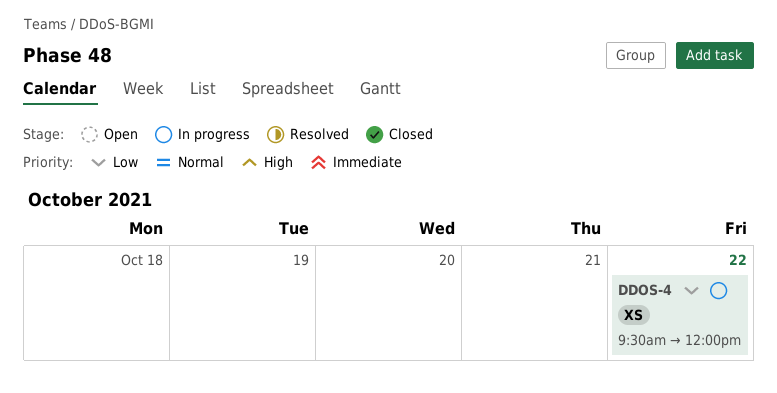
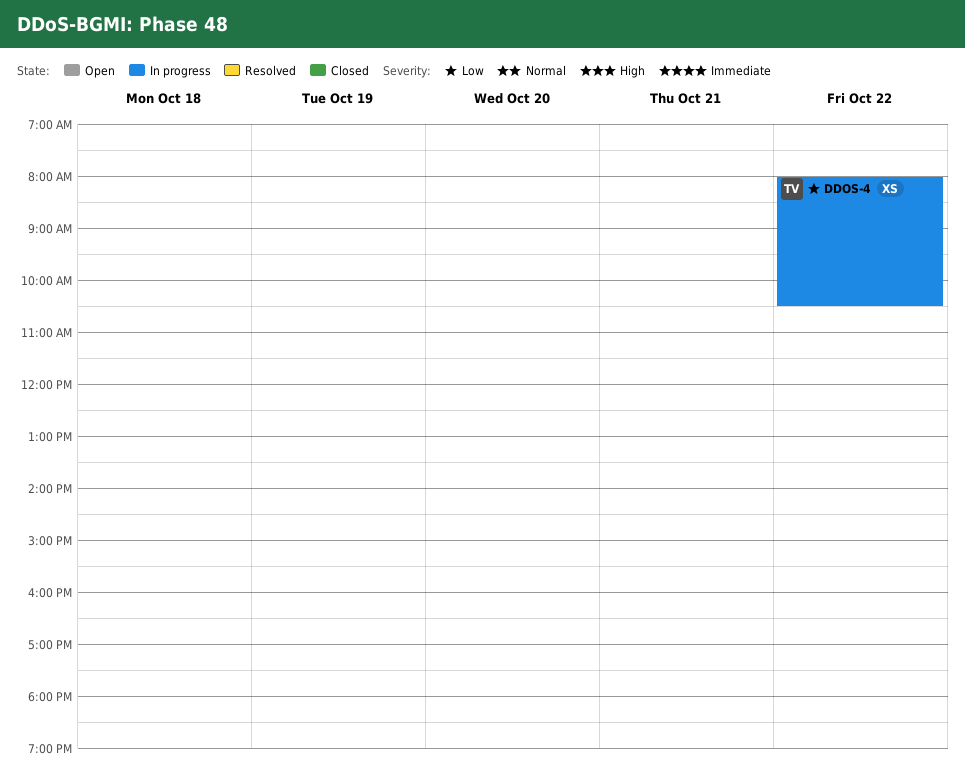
DDOS-4, begins: 09:30 -> 08:00
DDOS-4, ends: 12:00 -> 10:30

